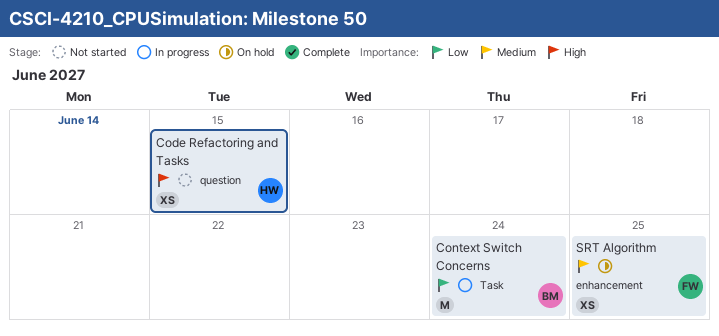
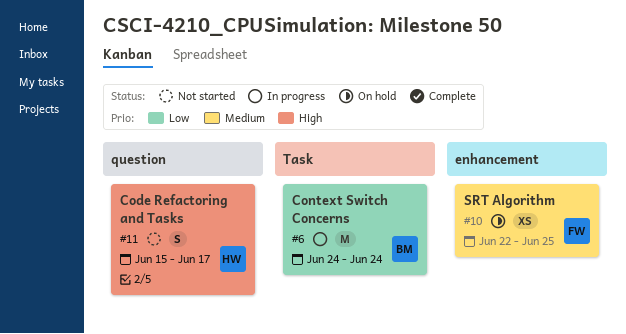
Code Refactoring and Tasks, estimate: XS -> S
Code Refactoring and Tasks, due: Jun 15 -> Jun 17

